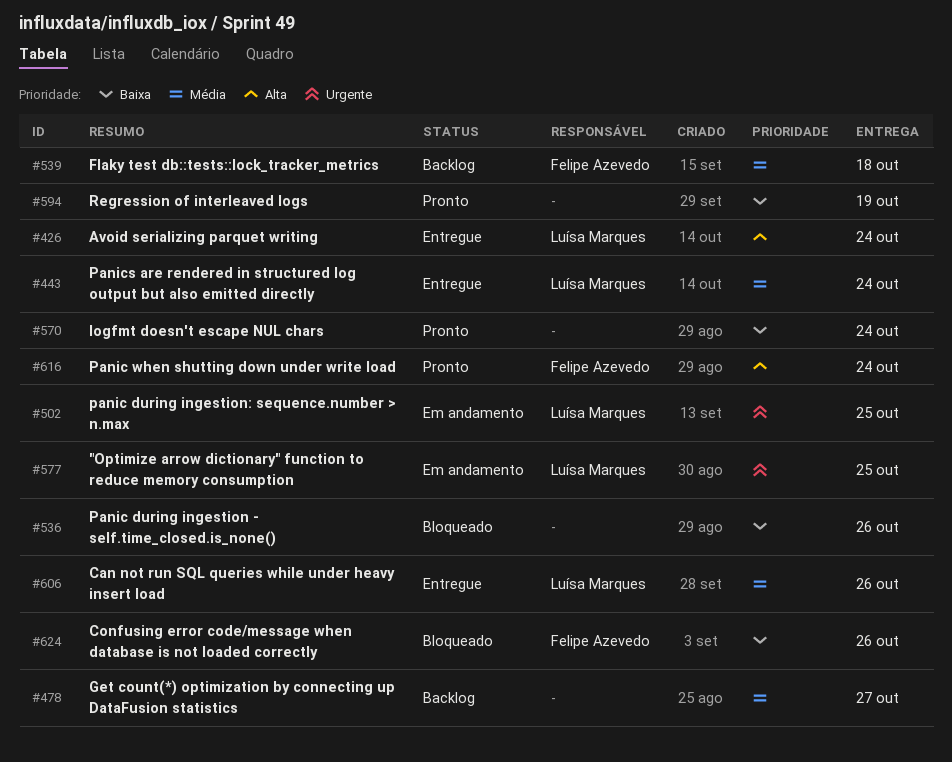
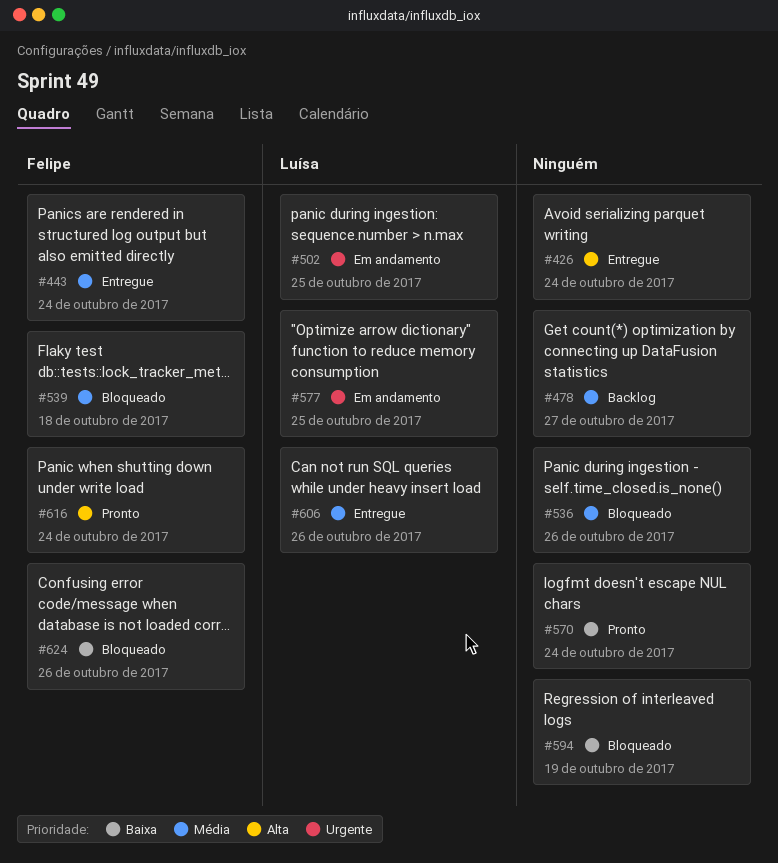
#426, owner: Luísa Marques -> none
#443, owner: Luísa Marques -> Felipe Azevedo
#536, priority: Baixa -> Média
#539, status: Backlog -> Bloqueado
#594, status: Pronto -> Bloqueado

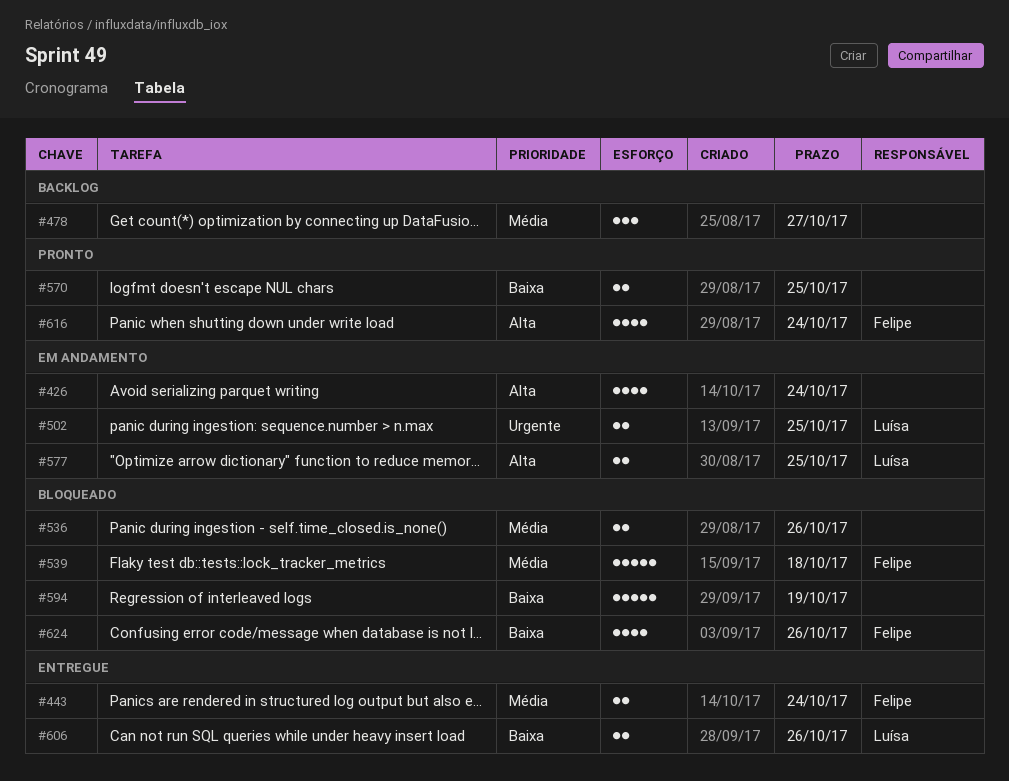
#426, status: Entregue -> Em andamento
#570, due: Oct 24 -> Oct 25
#577, priority: Urgente -> Alta
#606, priority: Média -> Baixa

